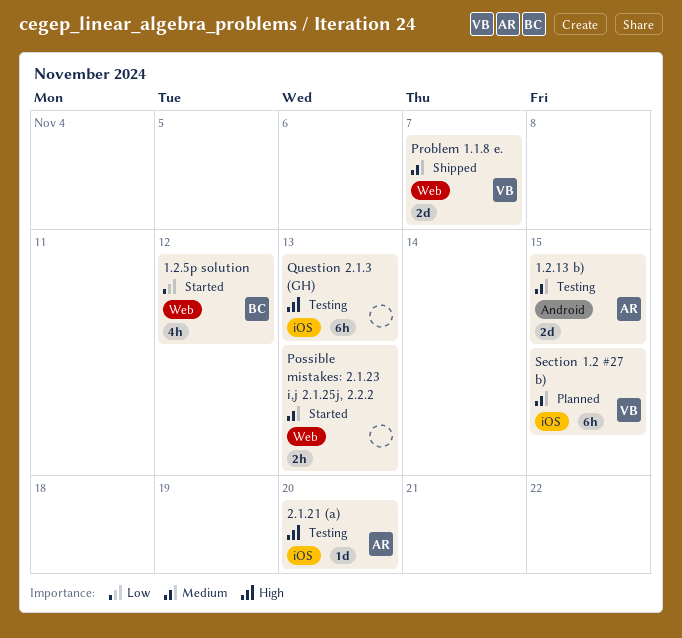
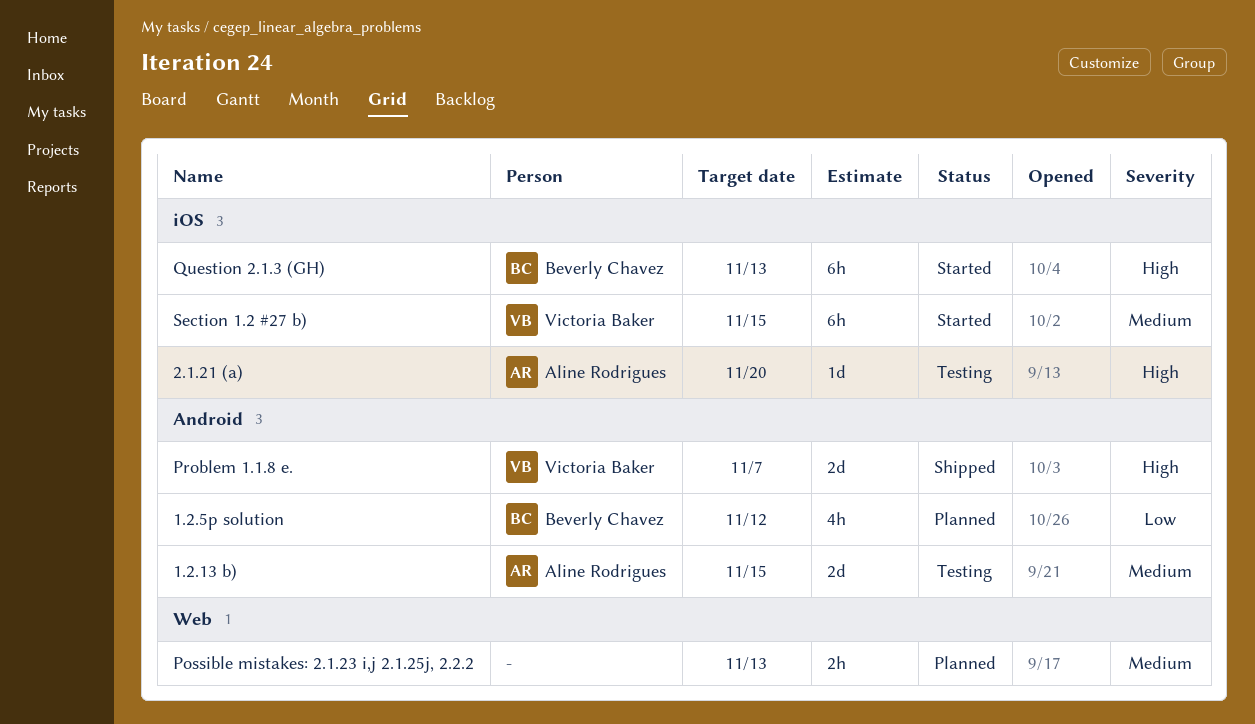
1.2.5p solution, status: Started -> Planned
1.2.5p solution, label: Web -> Android
Possible mistakes: 2.1.23 i,j 2.1.25j, 2.2.2, status: Started -> Planned
Problem 1.1.8 e., priority: Medium -> High
Problem 1.1.8 e., label: Web -> Android
Question 2.1.3 (GH), status: Testing -> Started
Question 2.1.3 (GH), owner: none -> Beverly Chavez
Section 1.2 #27 b), status: Planned -> Started

